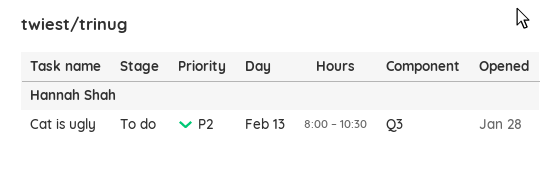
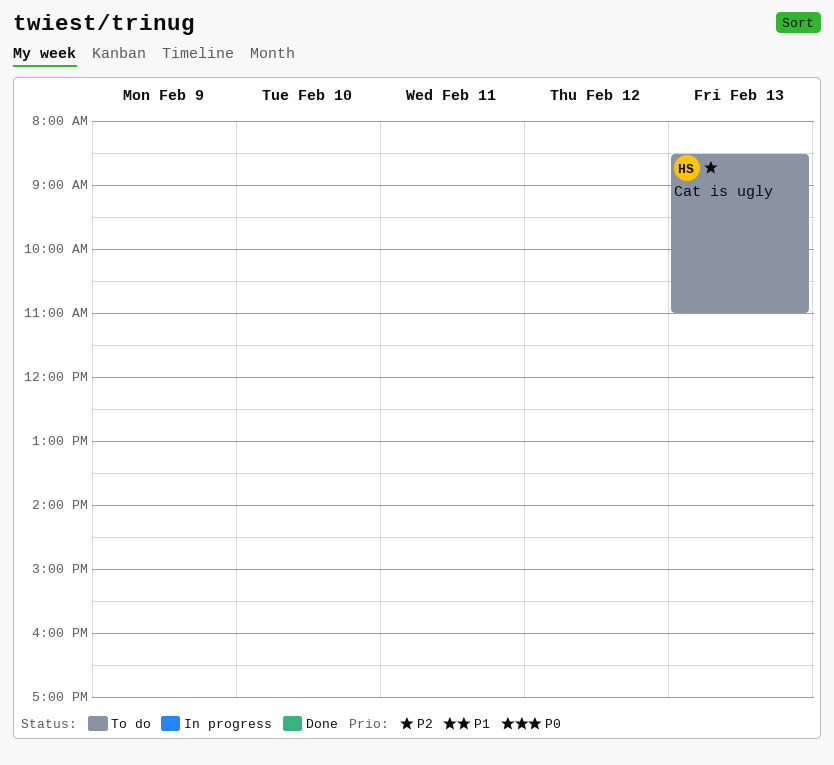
Cat is ugly, begins: 08:00 -> 08:30
Cat is ugly, ends: 10:30 -> 11:00

